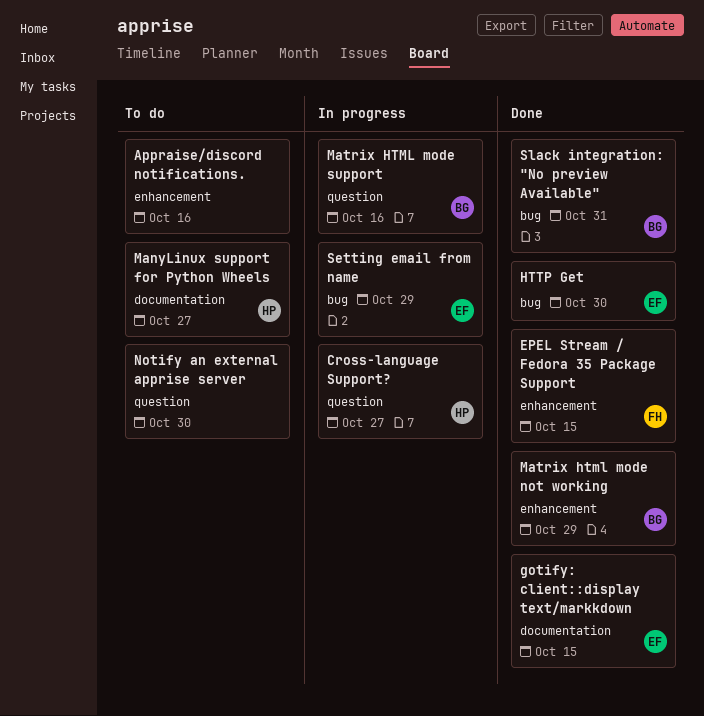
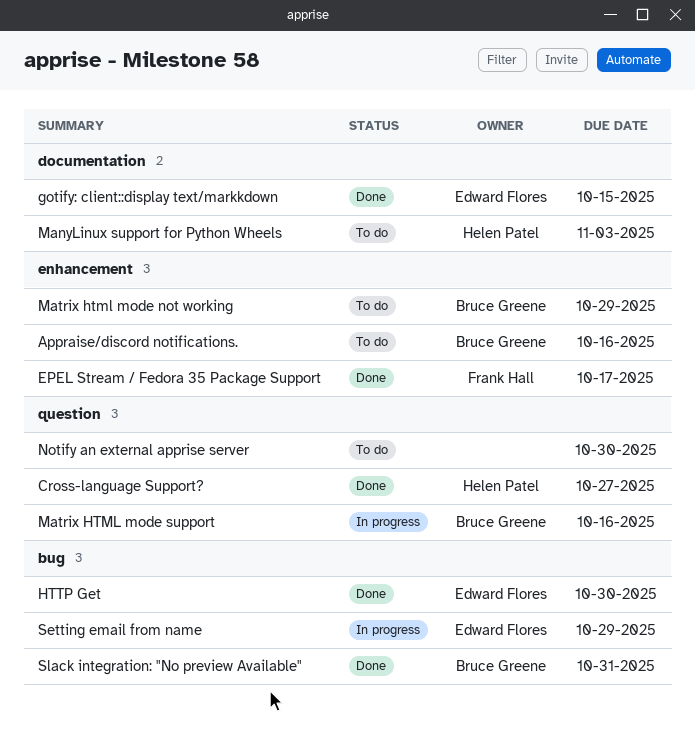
Appraise/discord notifications., owner: none -> Bruce Greene
Cross-language Support?, status: In progress -> Done
EPEL Stream / Fedora 35 Package Support, due: Oct 15 -> Oct 17
ManyLinux support for Python Wheels, due: Oct 27 -> Nov 3
Matrix html mode not working, status: Done -> To do

